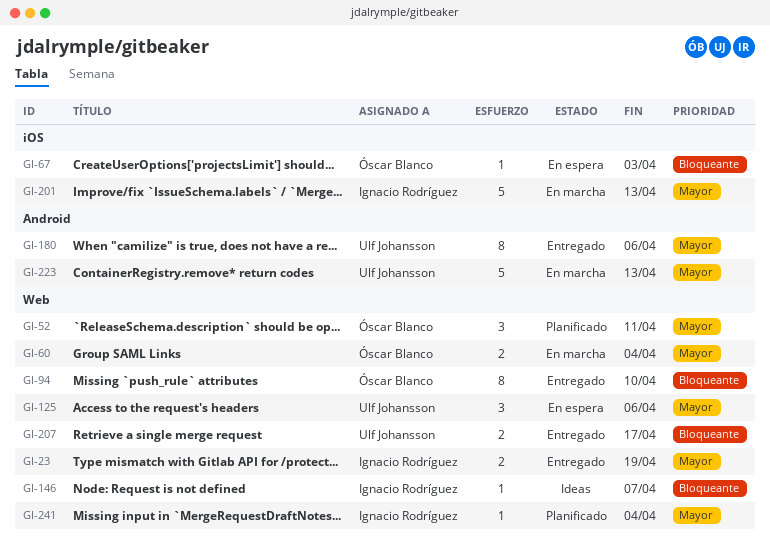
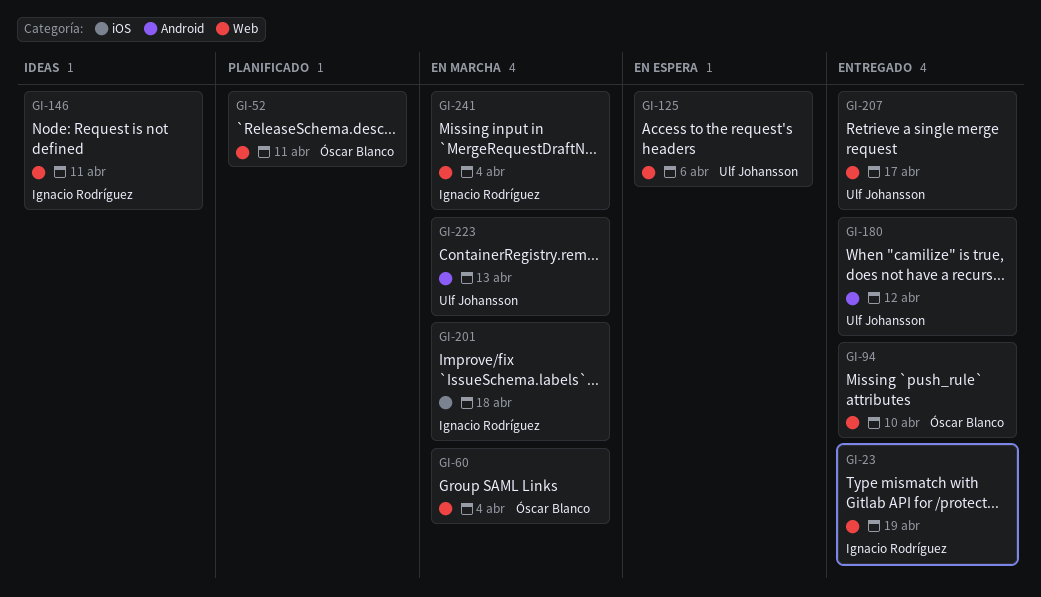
GI-67: present -> none
GI-146, due: Apr 7 -> Apr 11
GI-180, due: Apr 6 -> Apr 12
GI-201, due: Apr 13 -> Apr 18
GI-241, status: Planificado -> En marcha

